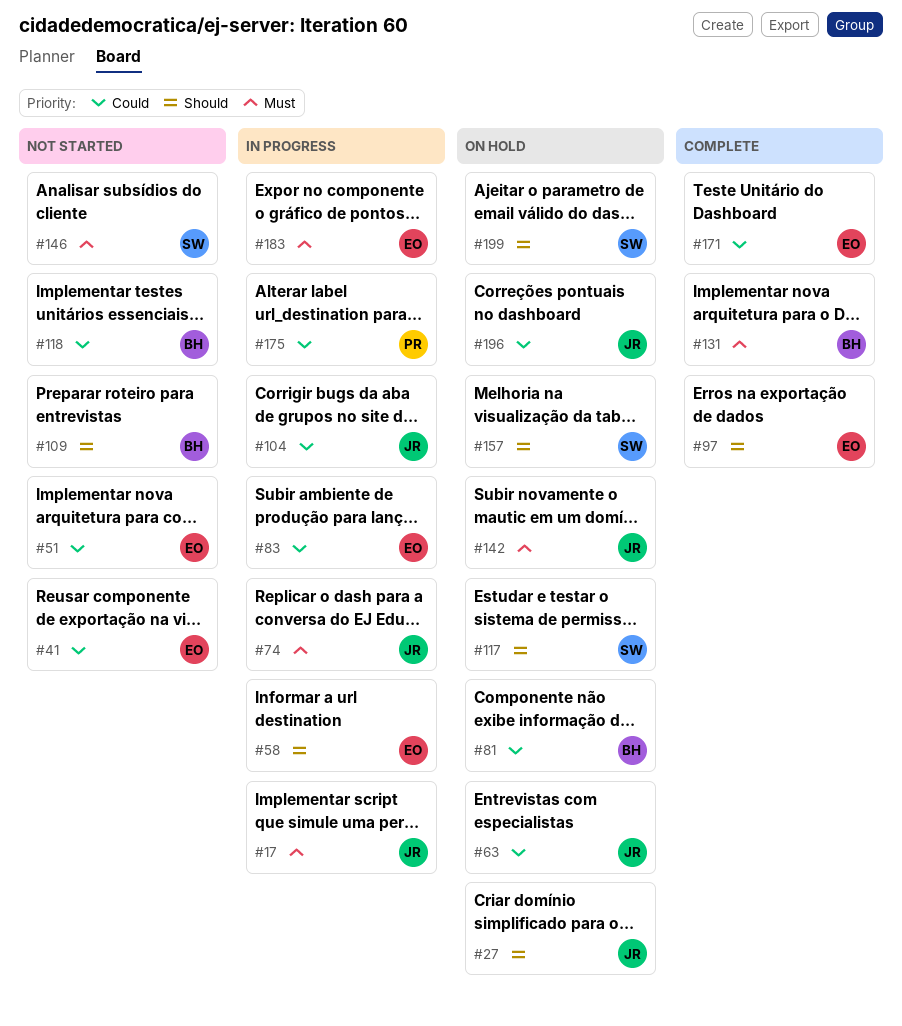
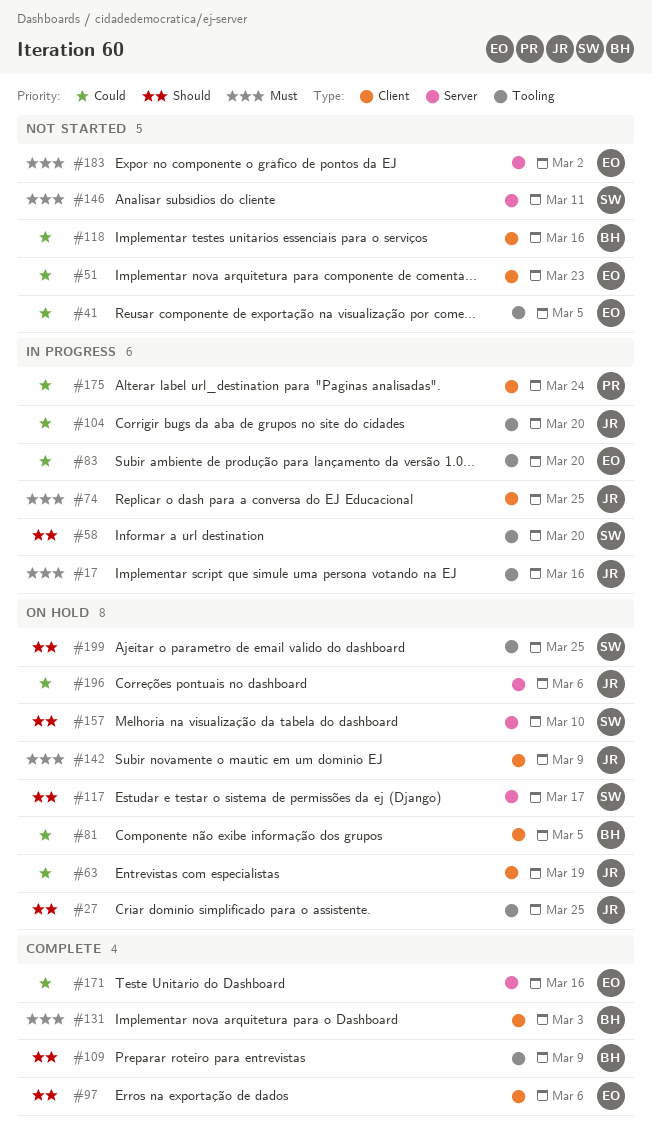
#58, owner: EO -> SW
#109, status: Not started -> Complete
#183, status: In progress -> Not started

